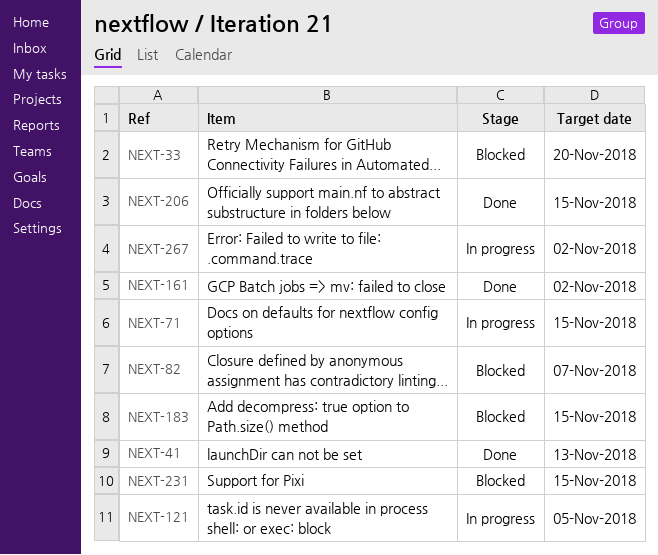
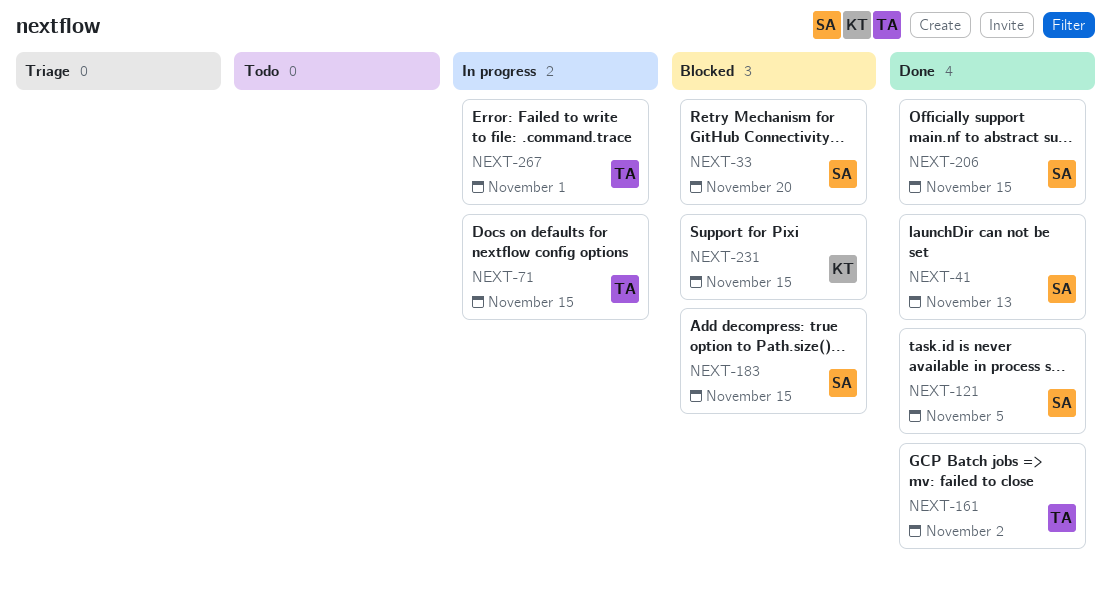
NEXT-82: present -> none
NEXT-121, status: In progress -> Done
NEXT-267, due: Nov 2 -> Nov 1

